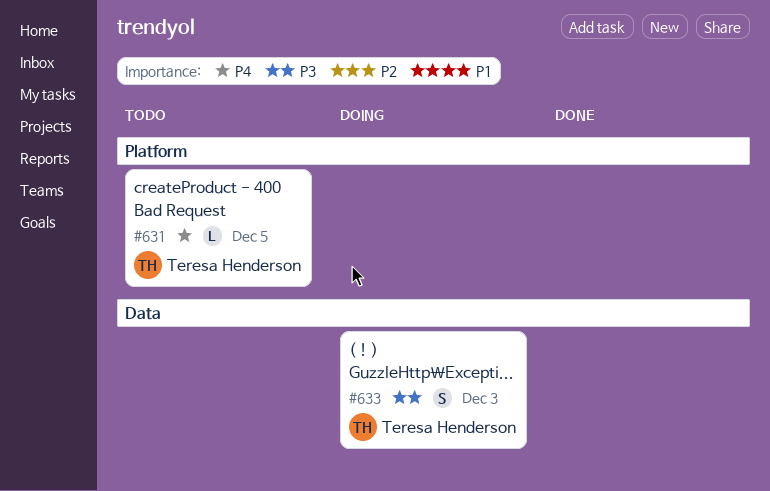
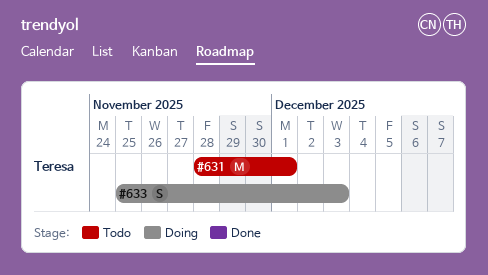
#631, estimate: L -> M
#631, due: Dec 5 -> Dec 1

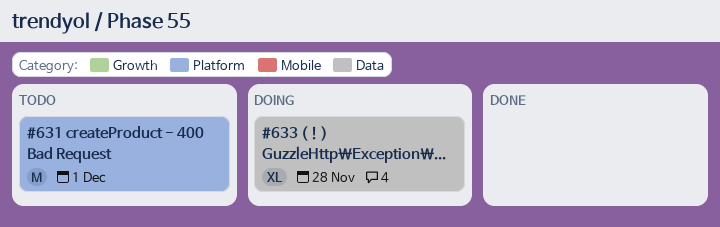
#633, estimate: S -> XL
#633, due: Dec 3 -> Nov 28

